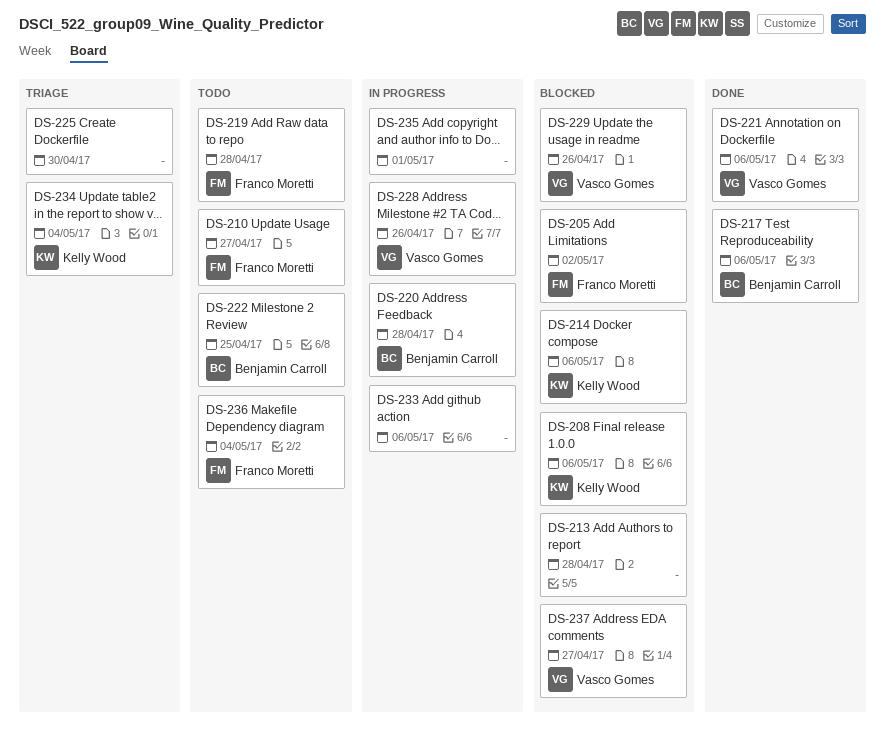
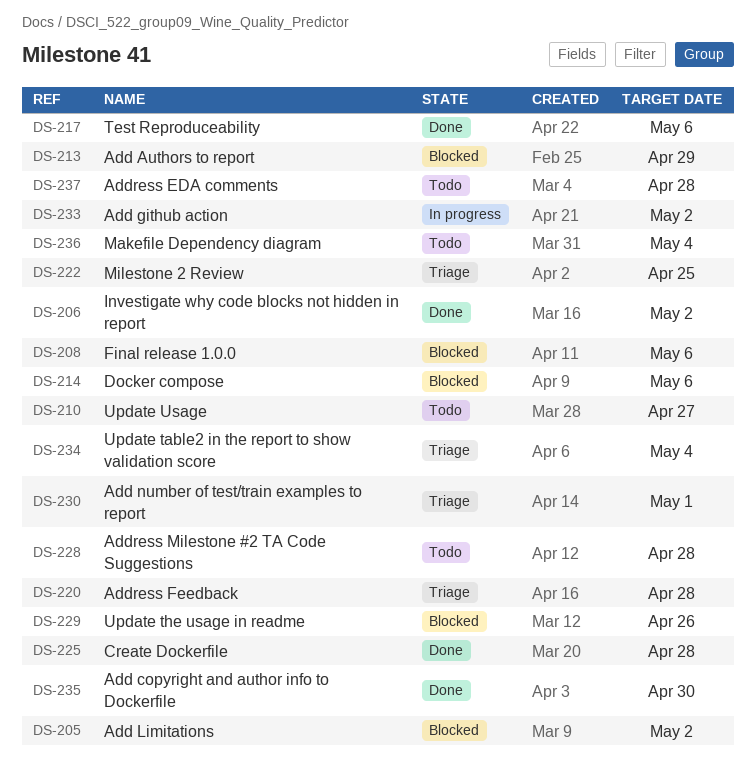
DS-206: none -> present
DS-213, due: Apr 28 -> Apr 29
DS-219: present -> none
DS-220, status: In progress -> Triage
DS-221: present -> none
DS-222, status: Todo -> Triage
DS-225, status: Triage -> Done
DS-225, due: Apr 30 -> Apr 28
DS-228, status: In progress -> Todo
DS-228, due: Apr 26 -> Apr 28
DS-230: none -> present
DS-233, due: May 6 -> May 2
DS-235, status: In progress -> Done
DS-235, due: May 1 -> Apr 30
DS-237, status: Blocked -> Todo
DS-237, due: Apr 27 -> Apr 28

